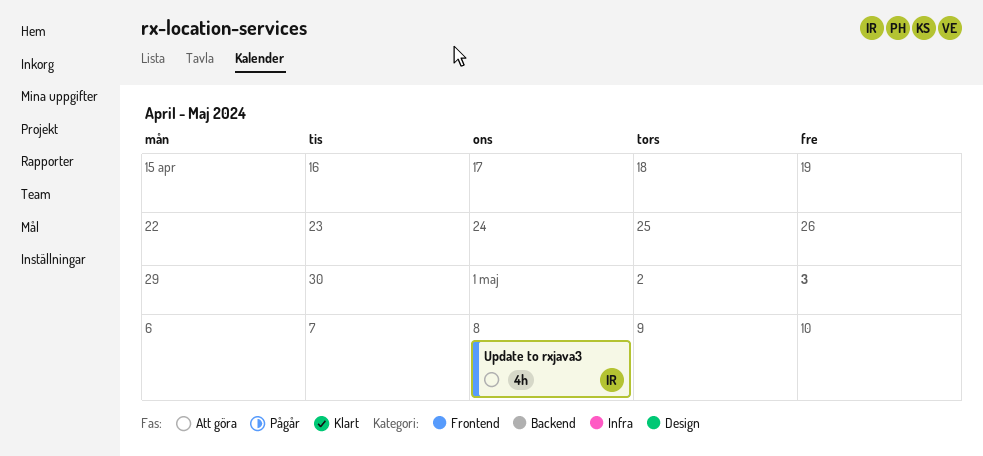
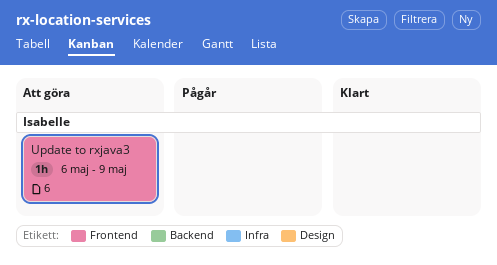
Update to rxjava3, estimate: 4h -> 1h
Update to rxjava3, due: May 8 -> May 9

